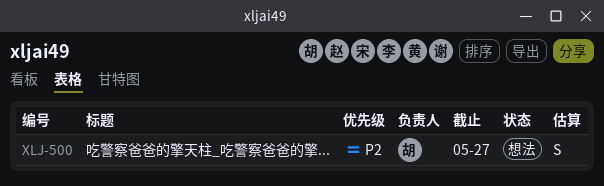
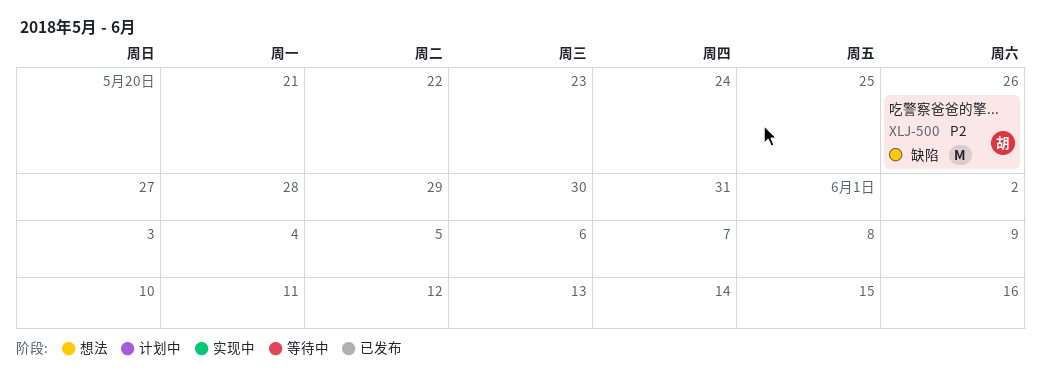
XLJ-500, estimate: S -> M
XLJ-500, due: May 27 -> May 26

